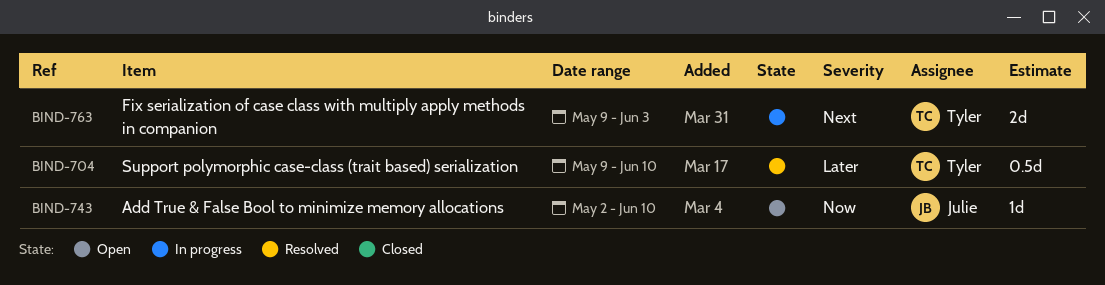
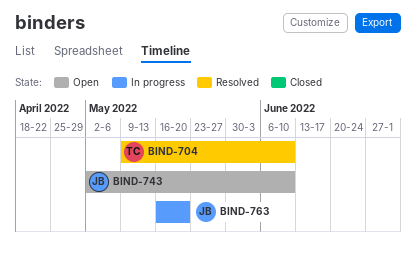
BIND-763, owner: Tyler -> Julie
BIND-763, start: May 9 -> May 16
BIND-763, due: Jun 3 -> May 20

